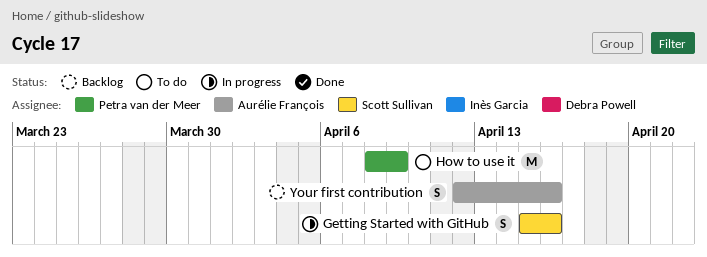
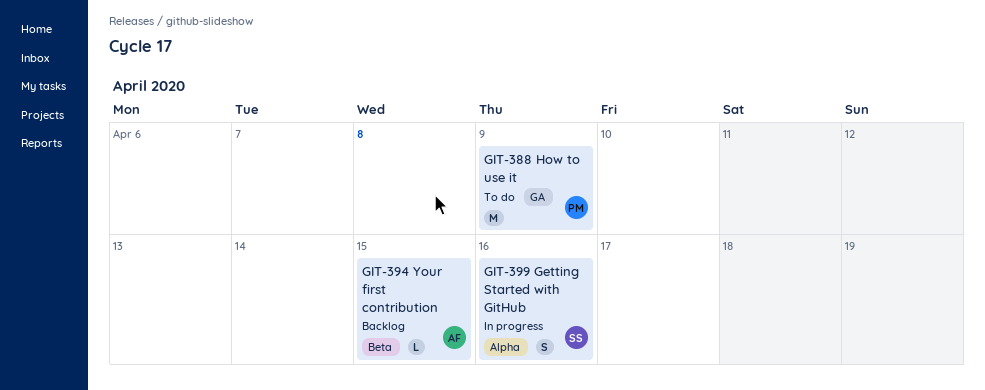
Your first contribution, estimate: S -> L
Your first contribution, due: Apr 16 -> Apr 15

